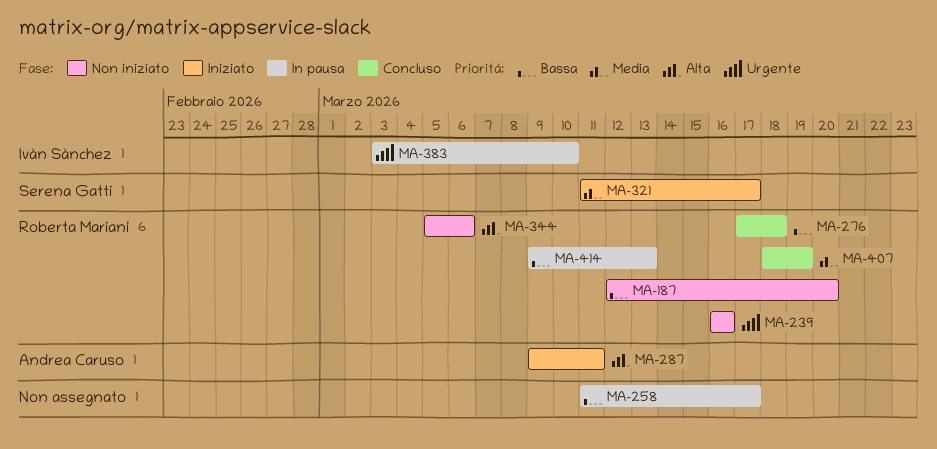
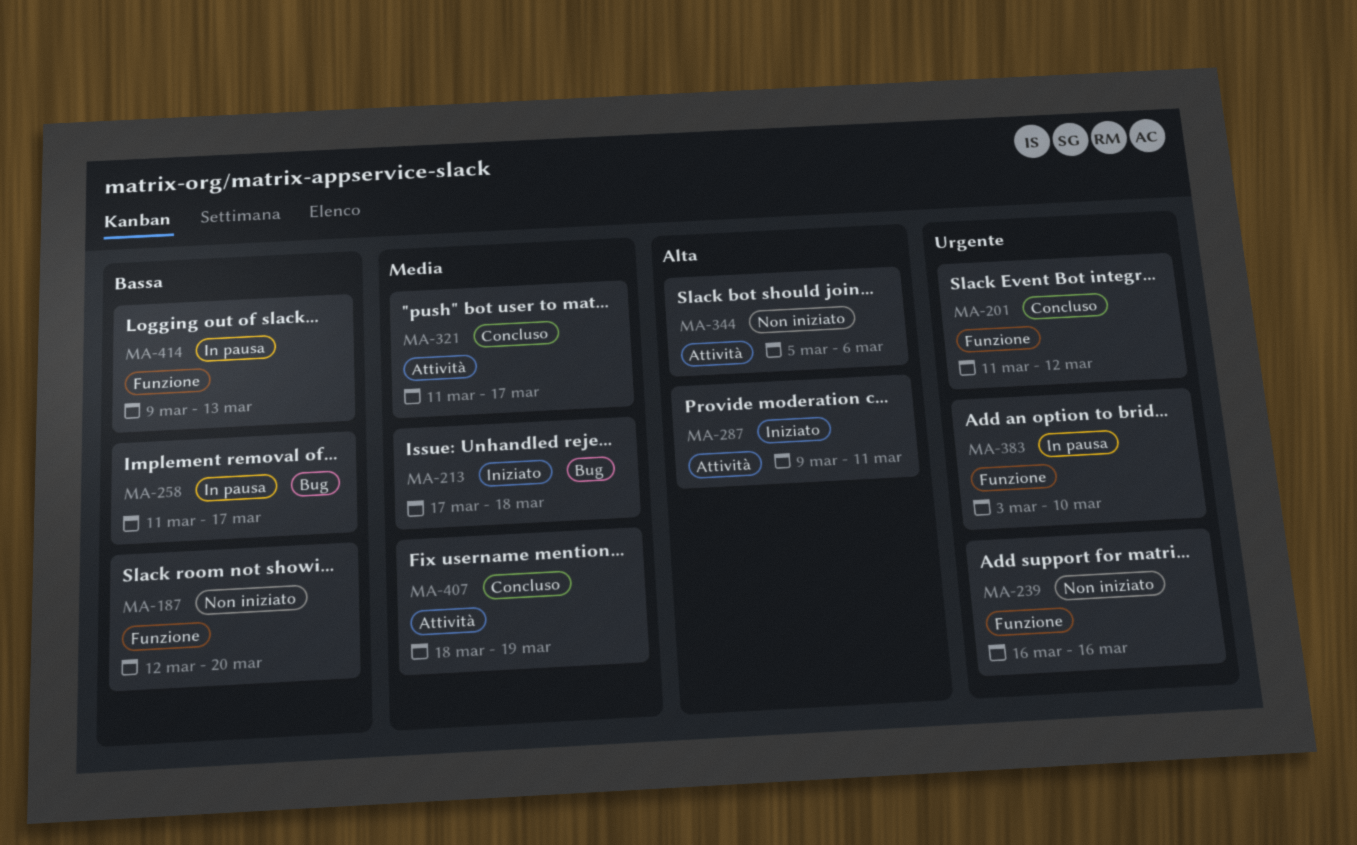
MA-201: none -> present
MA-213: none -> present
MA-276: present -> none
MA-321, status: Iniziato -> Concluso

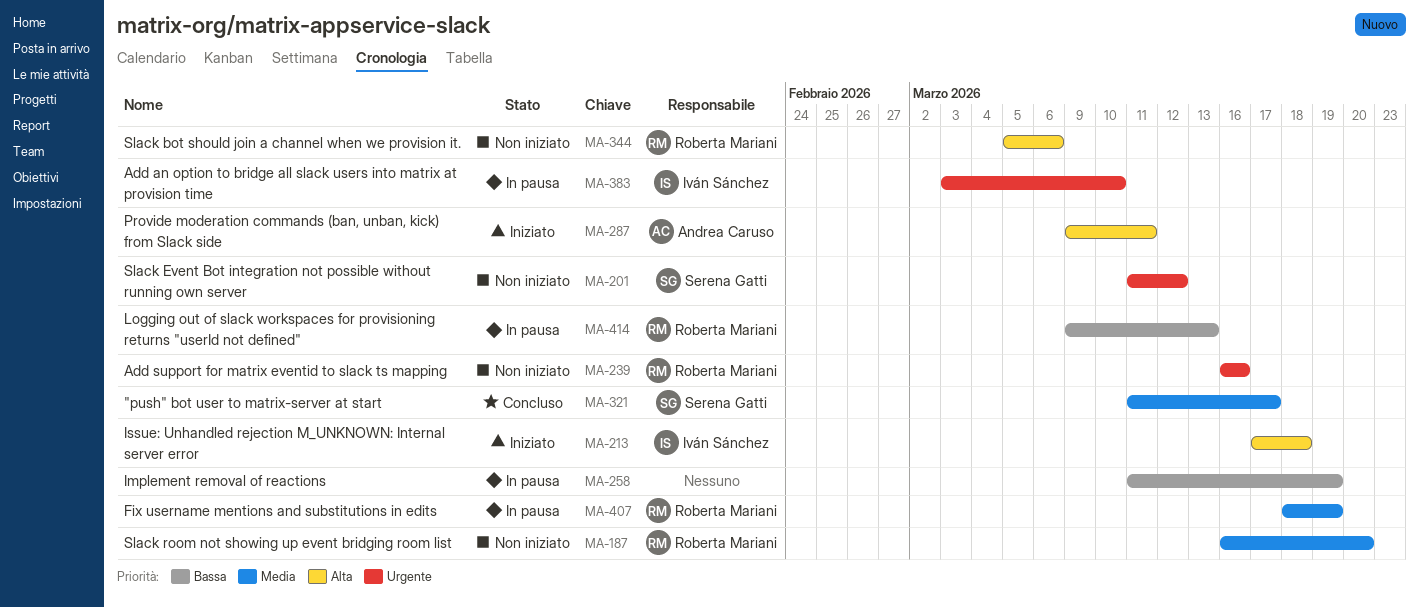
MA-187, priority: Bassa -> Media
MA-187, start: Mar 12 -> Mar 16
MA-201, status: Concluso -> Non iniziato
MA-213, priority: Media -> Alta
MA-258, due: Mar 17 -> Mar 19
MA-407, status: Concluso -> In pausa

